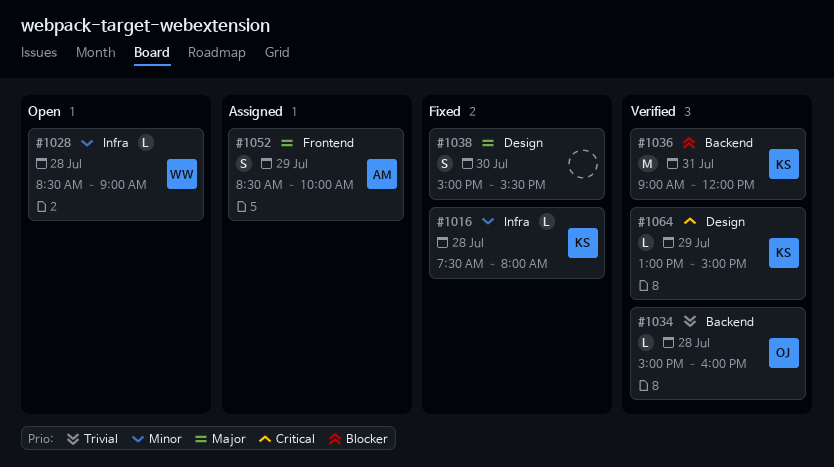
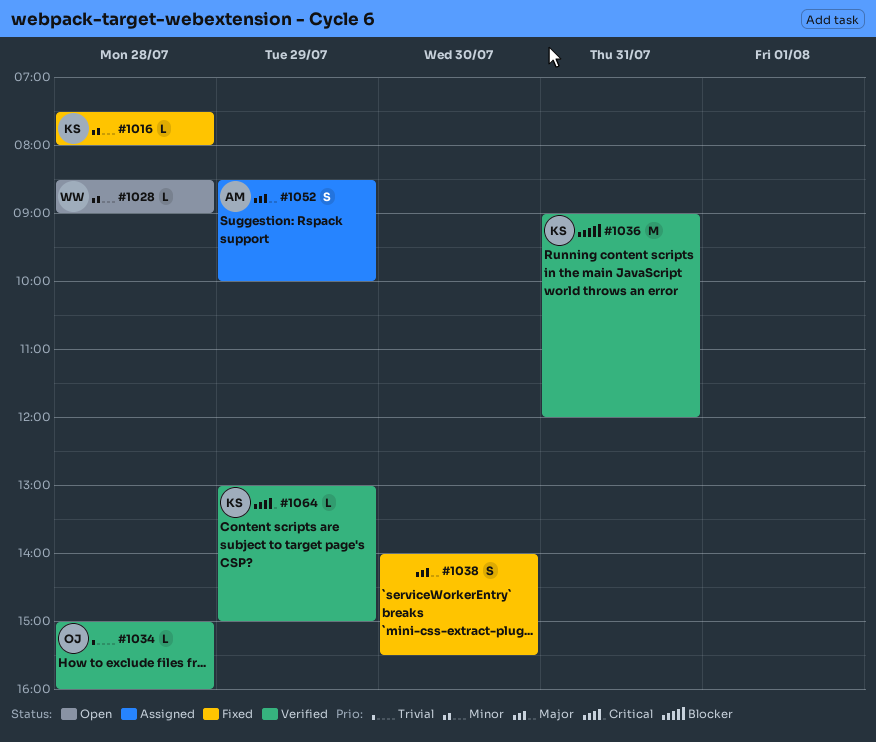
#1038, begins: 15:00 -> 14:00

